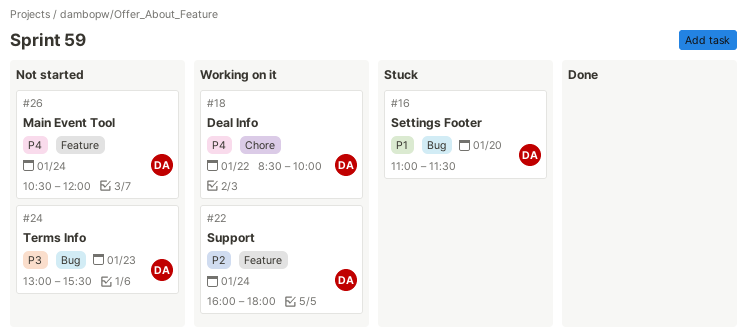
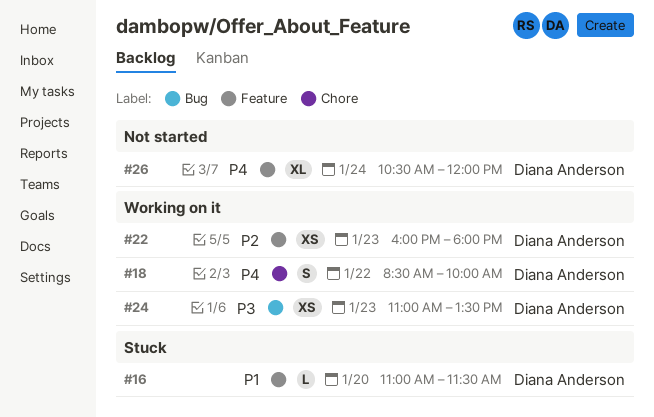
#16, label: Bug -> Feature
#22, day: Jan 24 -> Jan 23
#24, status: Not started -> Working on it
#24, begins: 13:00 -> 11:00
#24, ends: 15:30 -> 13:30

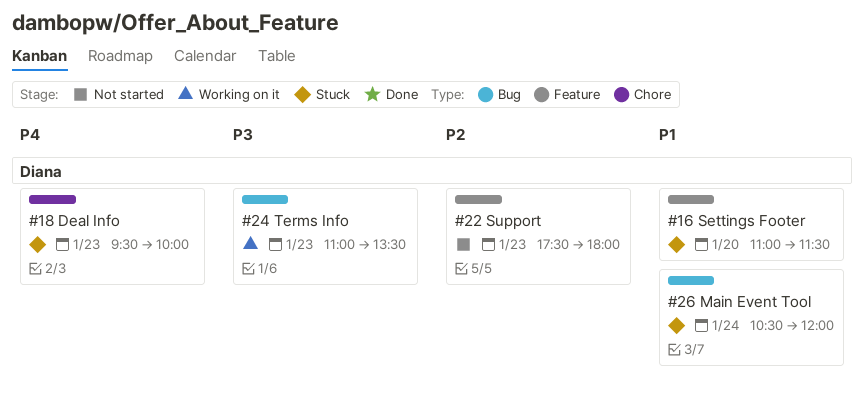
#18, status: Working on it -> Stuck
#18, day: Jan 22 -> Jan 23
#18, begins: 08:30 -> 09:30
#22, status: Working on it -> Not started
#22, begins: 16:00 -> 17:30
#26, status: Not started -> Stuck
#26, priority: P4 -> P1
#26, label: Feature -> Bug

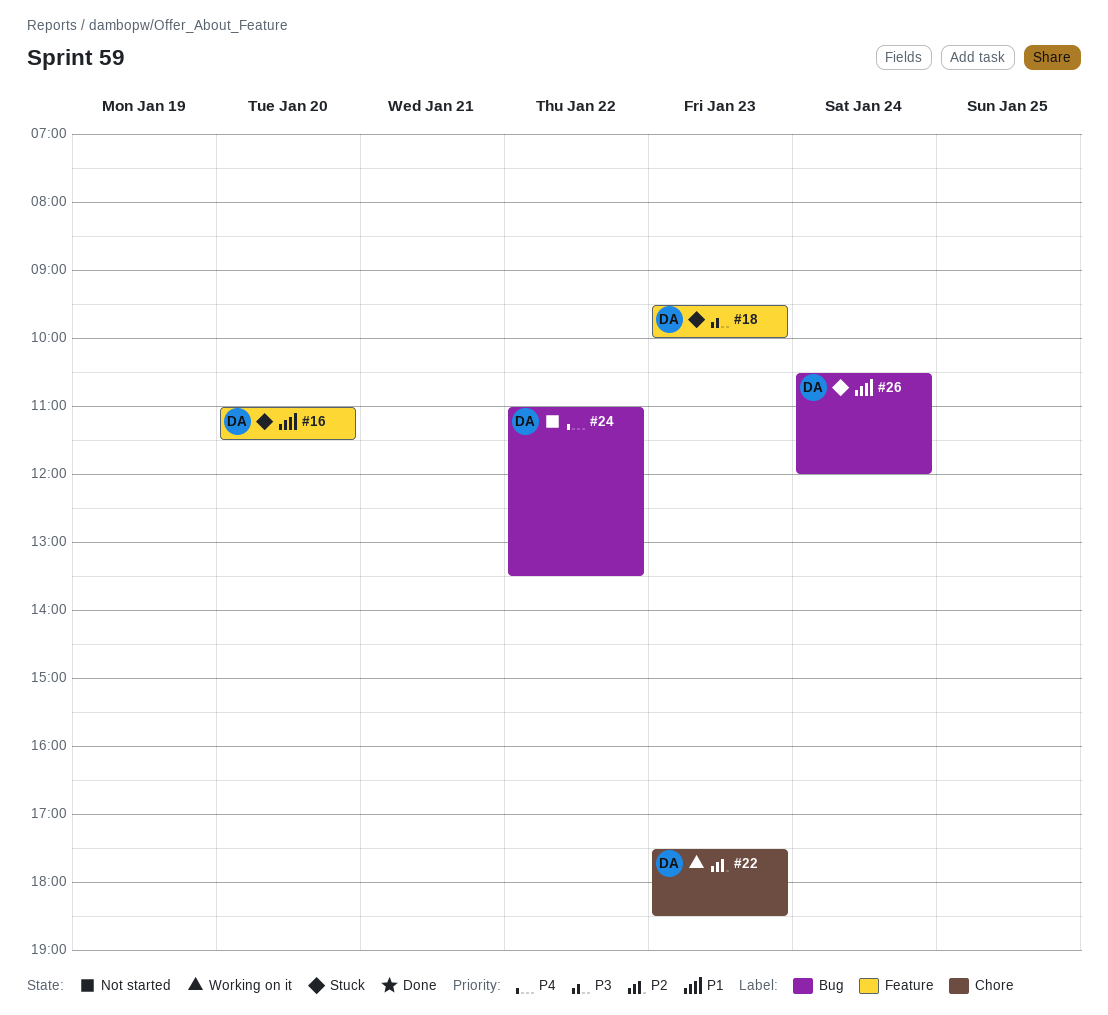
#18, priority: P4 -> P3
#18, label: Chore -> Feature
#22, status: Not started -> Working on it
#22, label: Feature -> Chore
#22, ends: 18:00 -> 18:30
#24, status: Working on it -> Not started
#24, priority: P3 -> P4
#24, day: Jan 23 -> Jan 22

